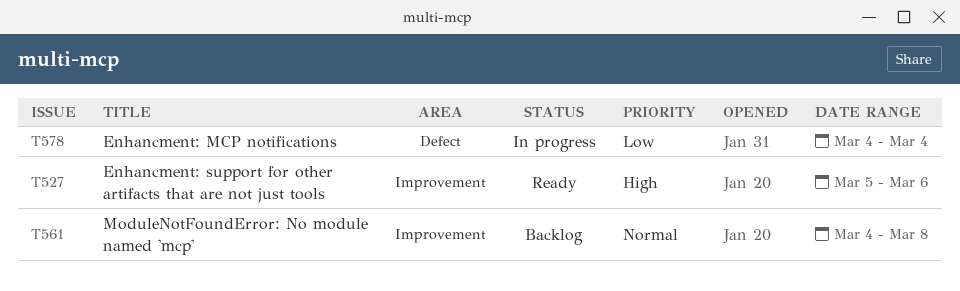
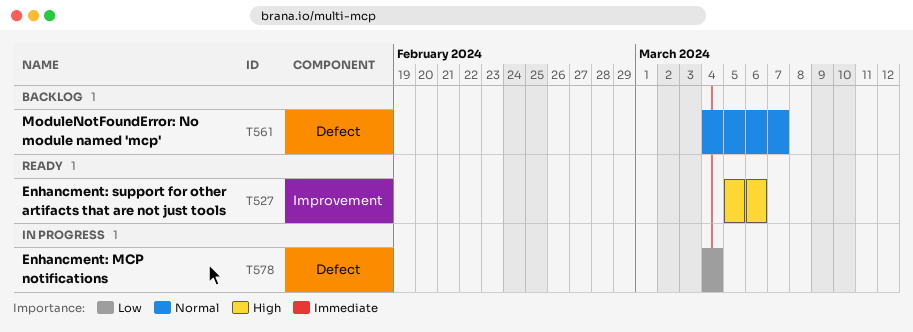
T561, label: Improvement -> Defect
T561, due: Mar 8 -> Mar 7

